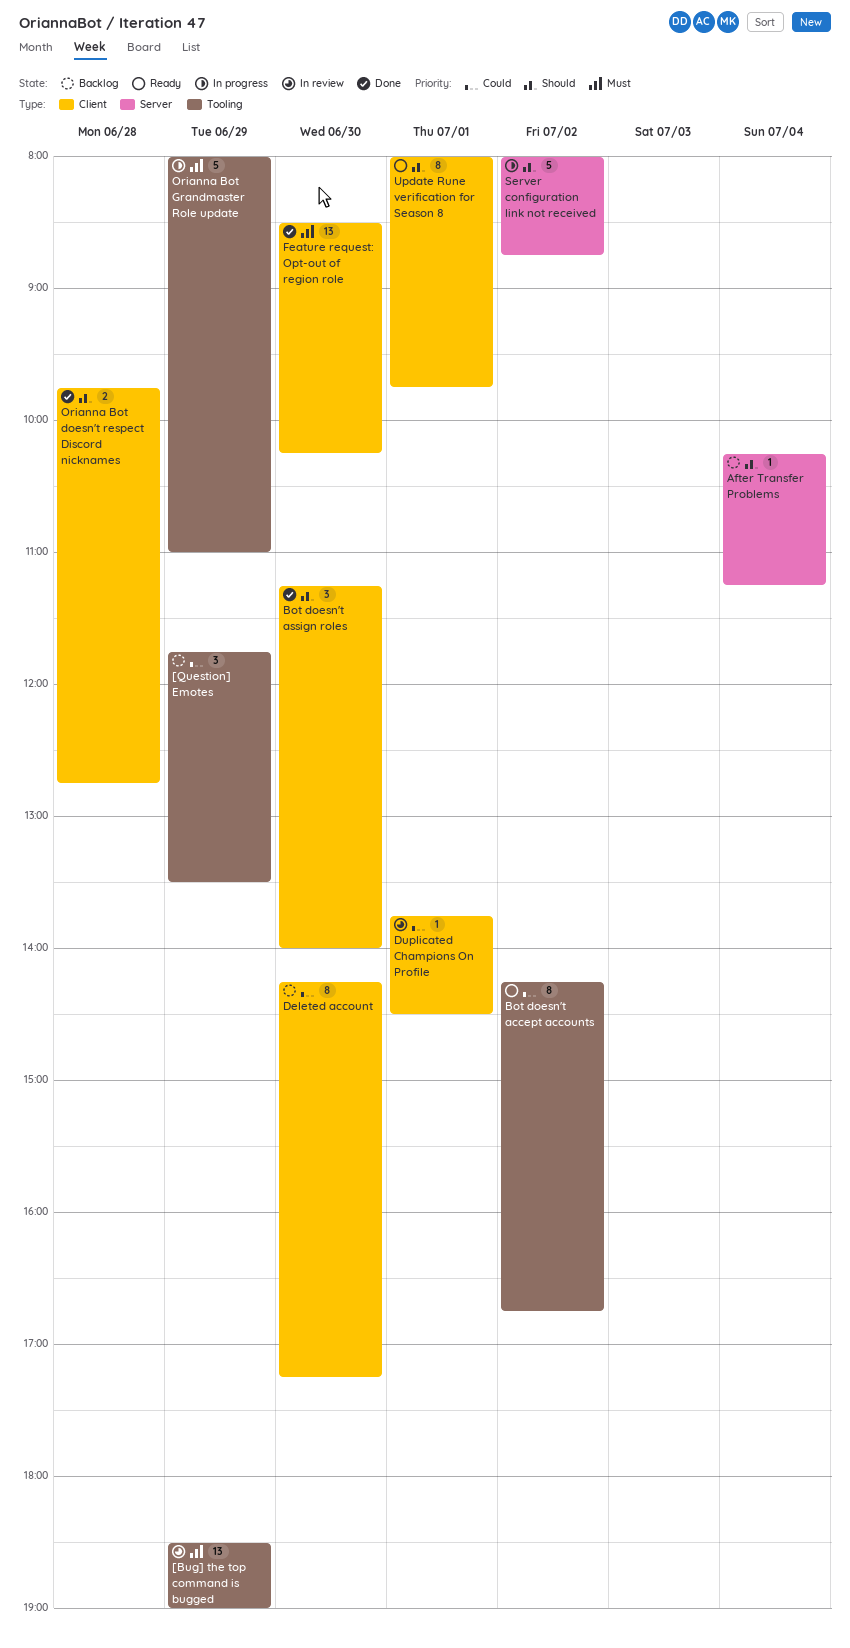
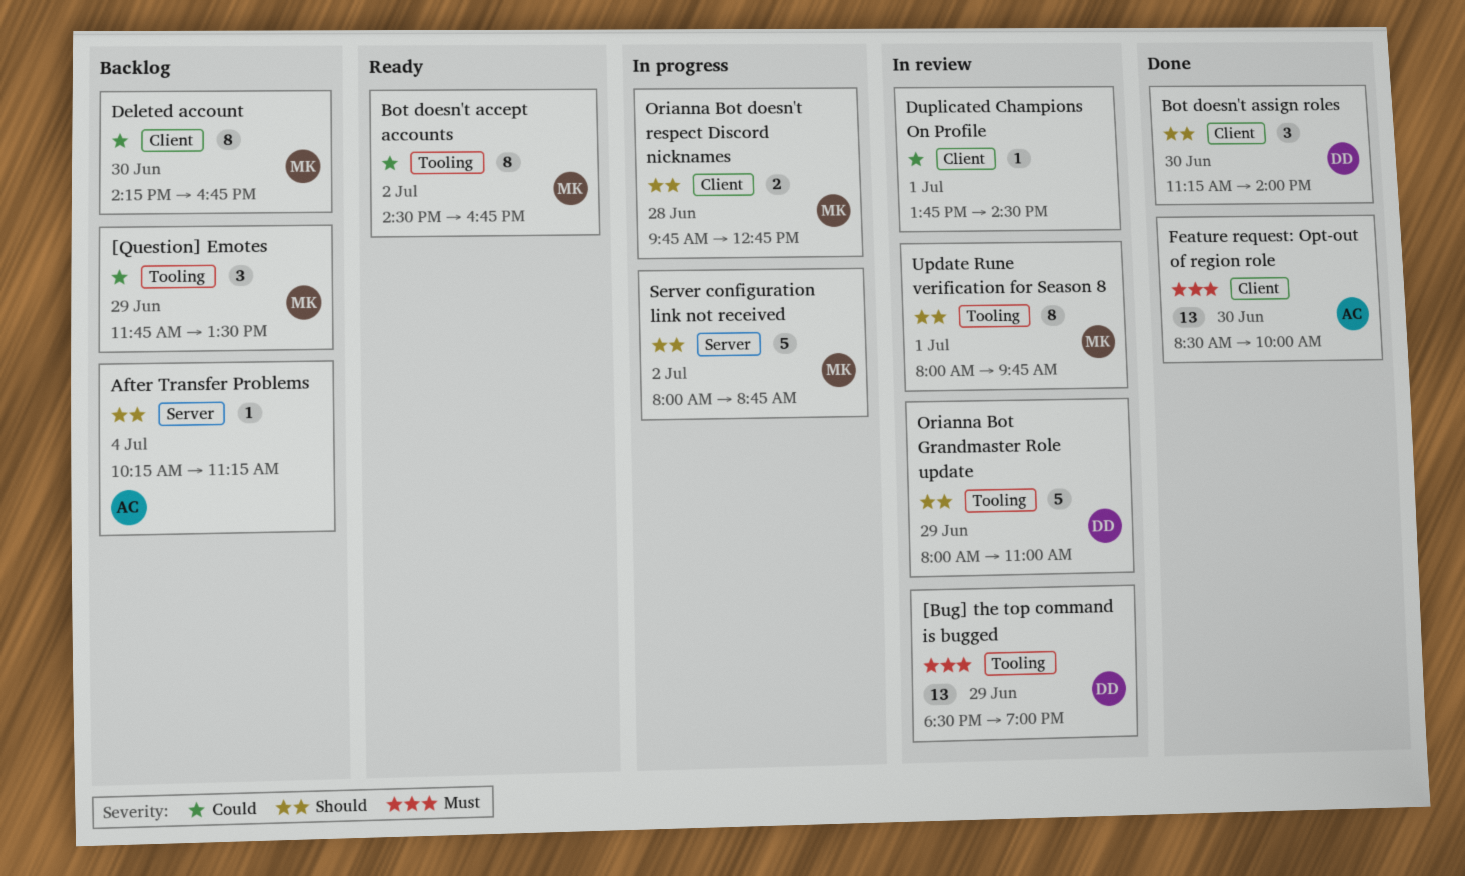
Bot doesn't accept accounts, begins: 14:15 -> 14:30
Deleted account, ends: 17:15 -> 16:45
Feature request: Opt-out of region role, ends: 10:15 -> 10:00
Orianna Bot doesn't respect Discord nicknames, status: Done -> In progress
Orianna Bot Grandmaster Role update, status: In progress -> In review
Orianna Bot Grandmaster Role update, priority: Must -> Should
Update Rune verification for Season 8, status: Ready -> In review
Update Rune verification for Season 8, label: Client -> Tooling

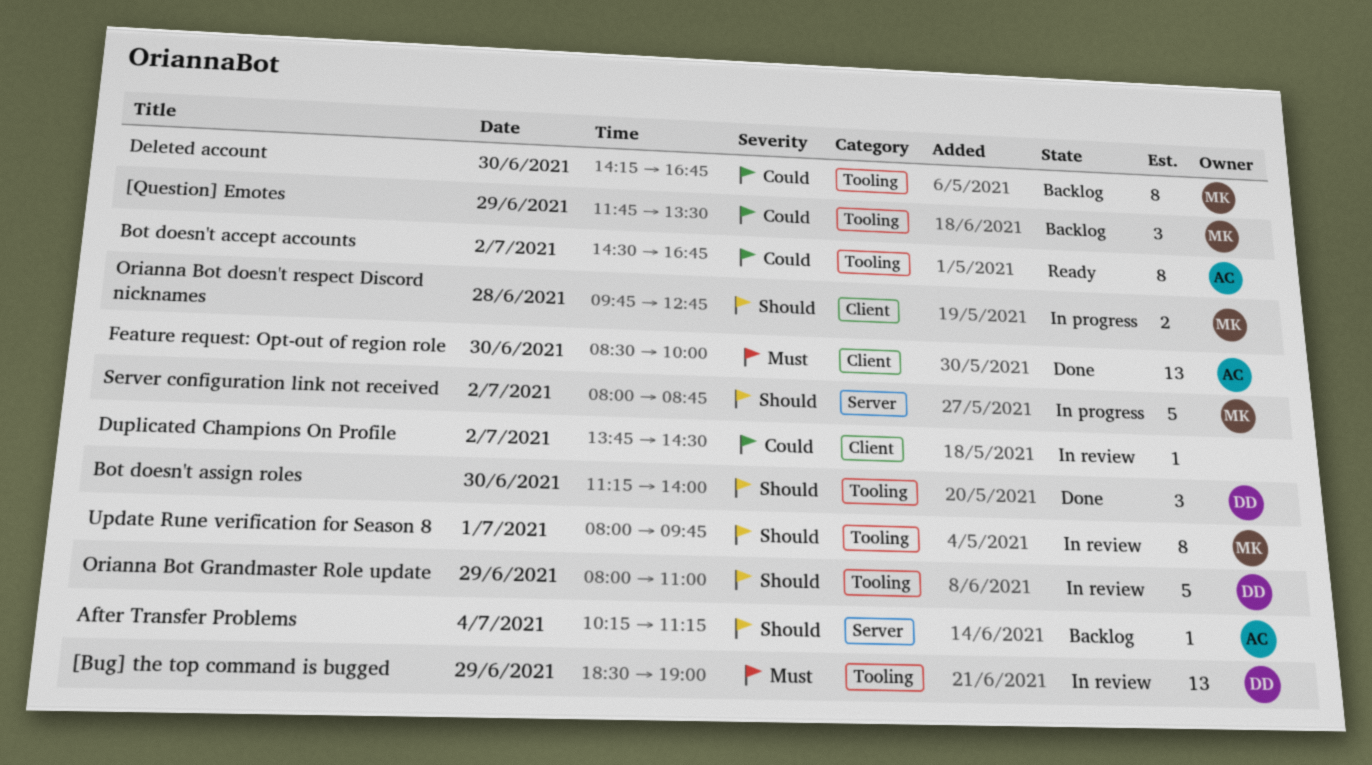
Bot doesn't accept accounts, owner: MK -> AC
Bot doesn't assign roles, label: Client -> Tooling
Deleted account, label: Client -> Tooling
Duplicated Champions On Profile, day: Jul 1 -> Jul 2

